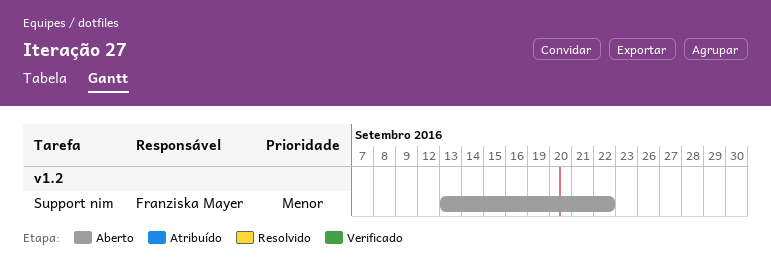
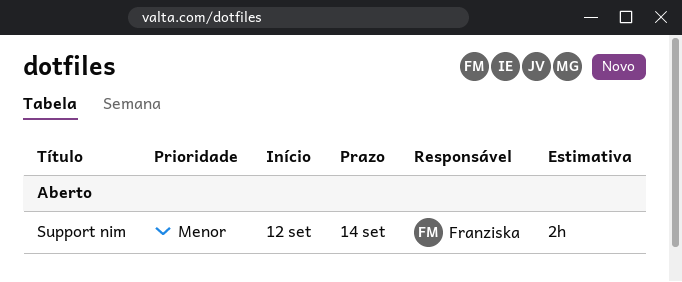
Support nim, start: Sep 13 -> Sep 12
Support nim, due: Sep 22 -> Sep 14

